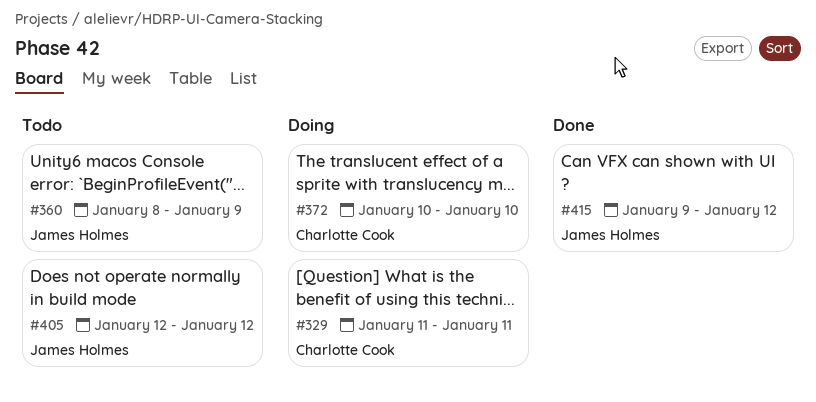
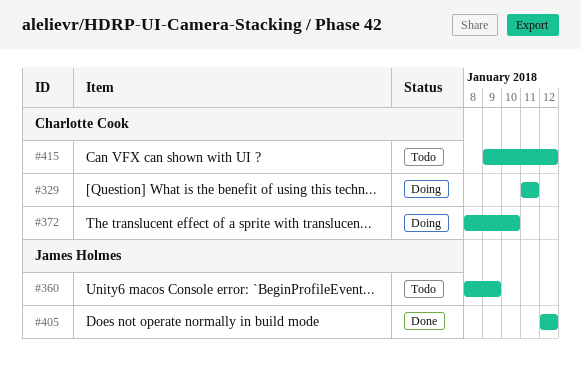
#372, start: Jan 10 -> Jan 8
#405, status: Todo -> Done
#415, status: Done -> Todo
#415, owner: James Holmes -> Charlotte Cook

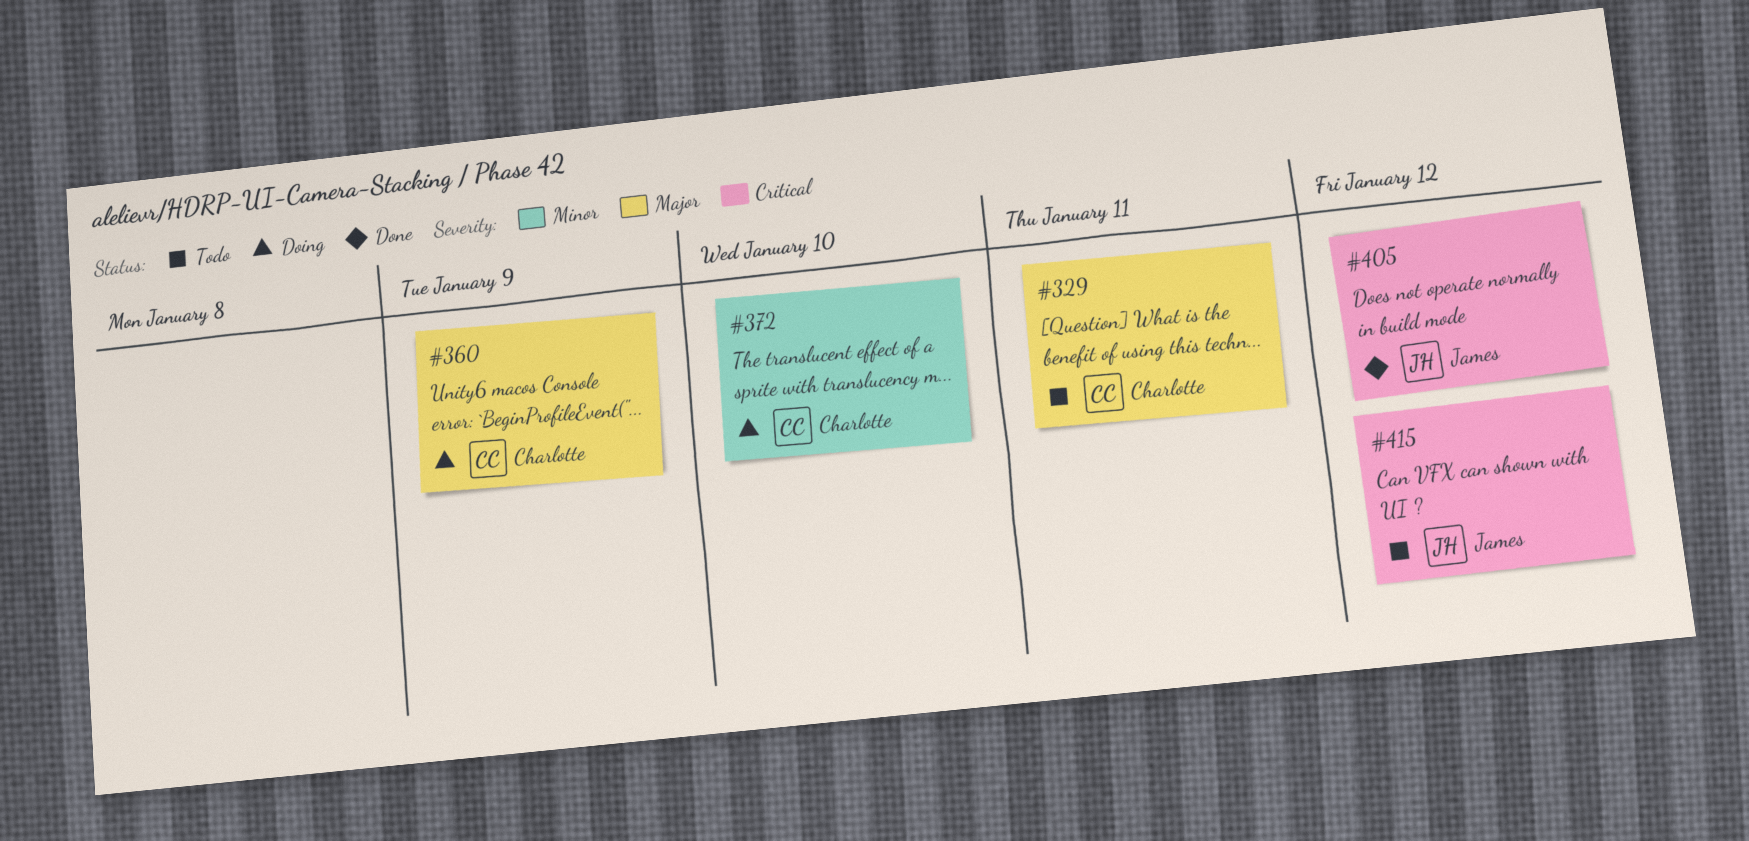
#329, status: Doing -> Todo
#360, status: Todo -> Doing
#360, owner: James Holmes -> Charlotte Cook
#415, owner: Charlotte Cook -> James Holmes

